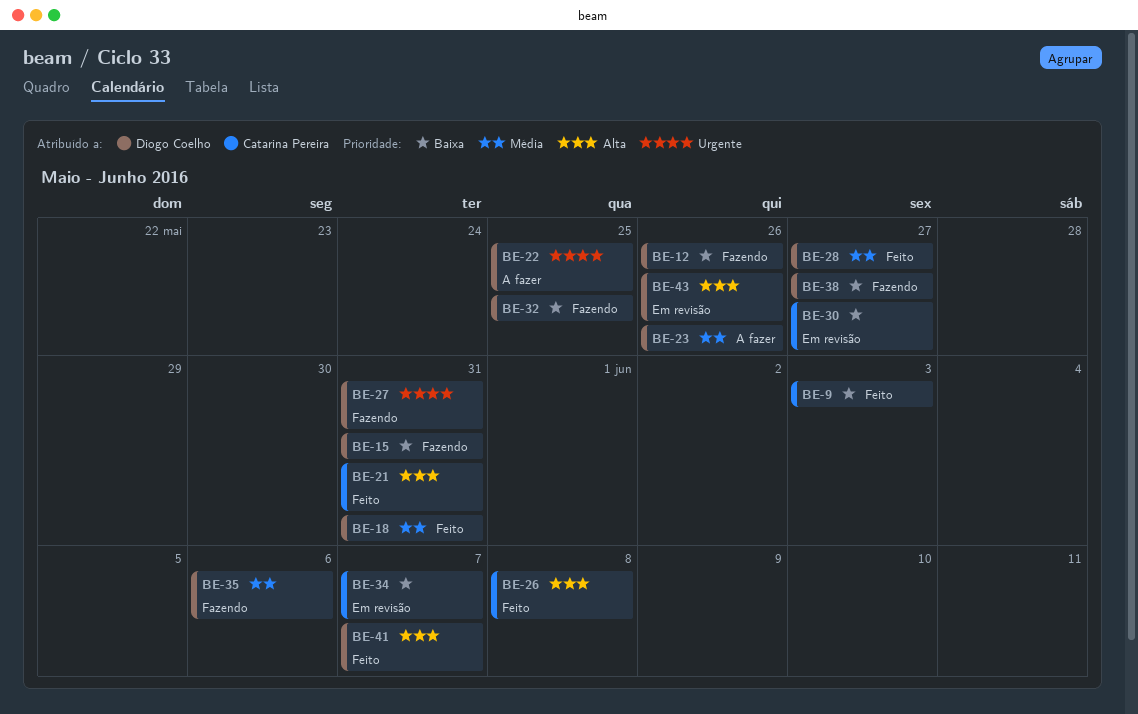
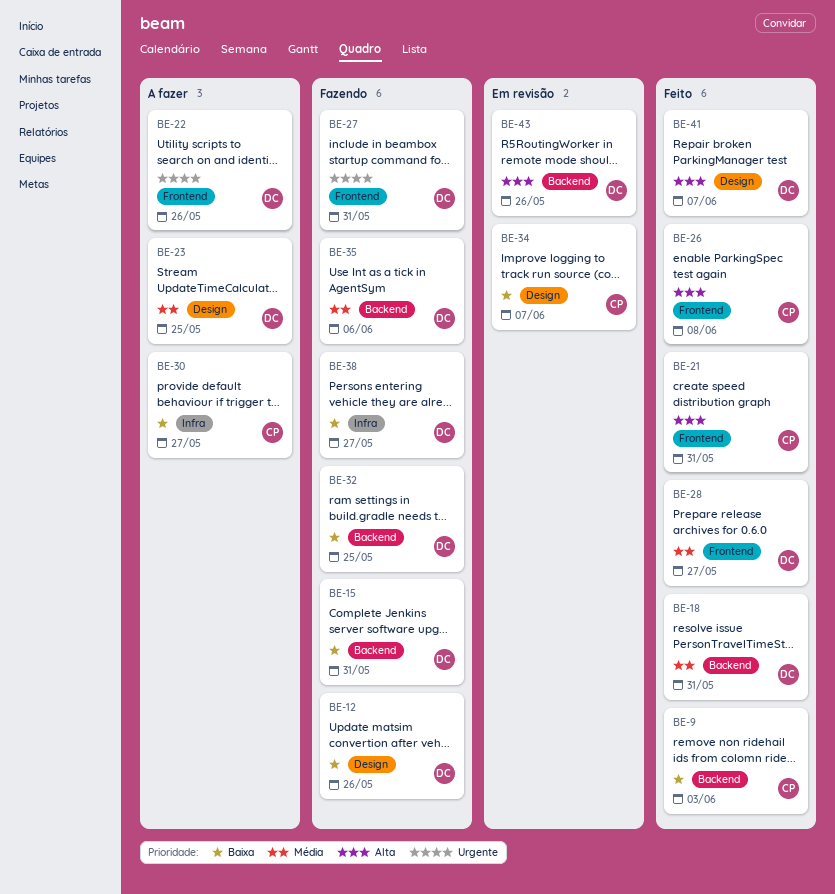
BE-22, due: May 25 -> May 26
BE-23, due: May 26 -> May 25
BE-30, status: Em revisão -> A fazer

